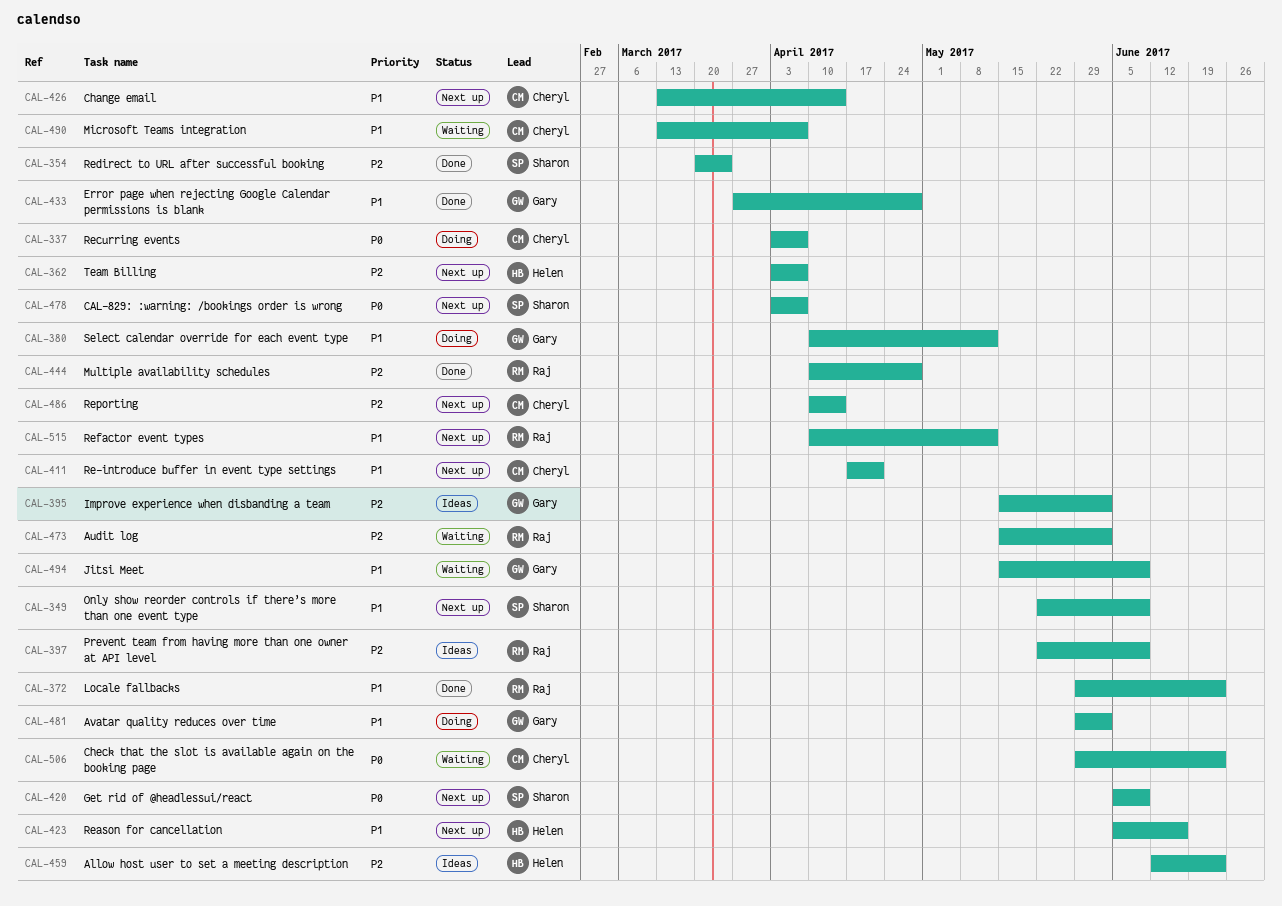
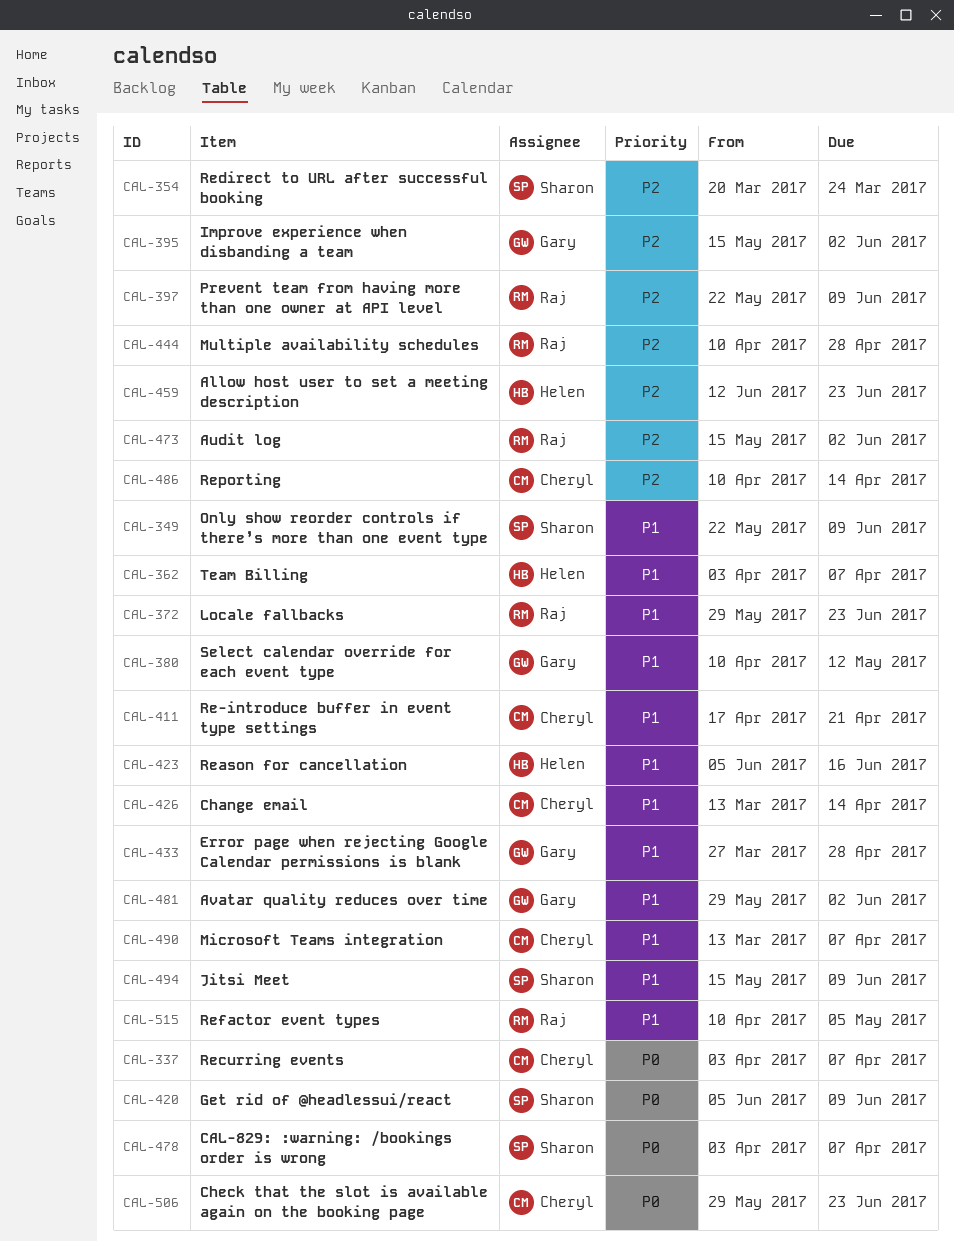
CAL-362, priority: P2 -> P1
CAL-494, owner: Gary -> Sharon
CAL-515, due: May 12 -> May 5

